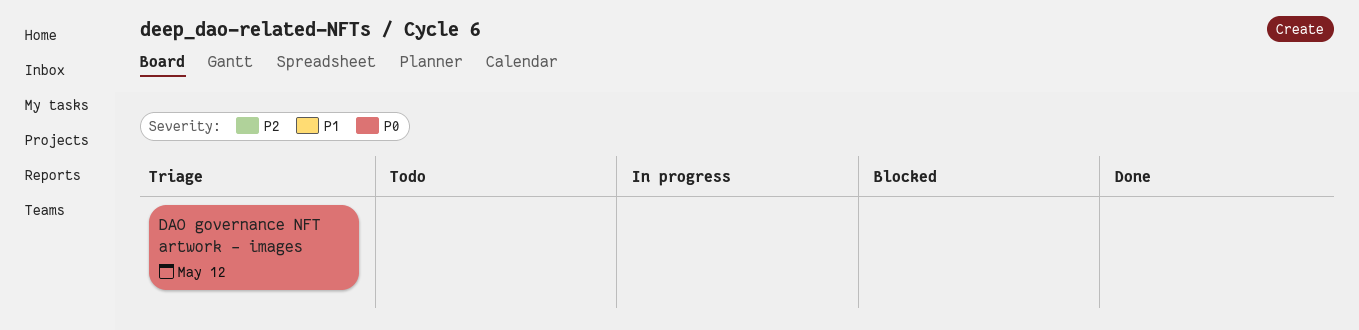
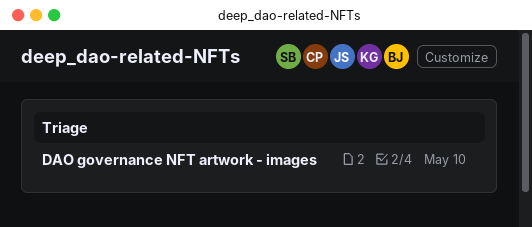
DAO governance NFT artwork - images, due: May 12 -> May 10

